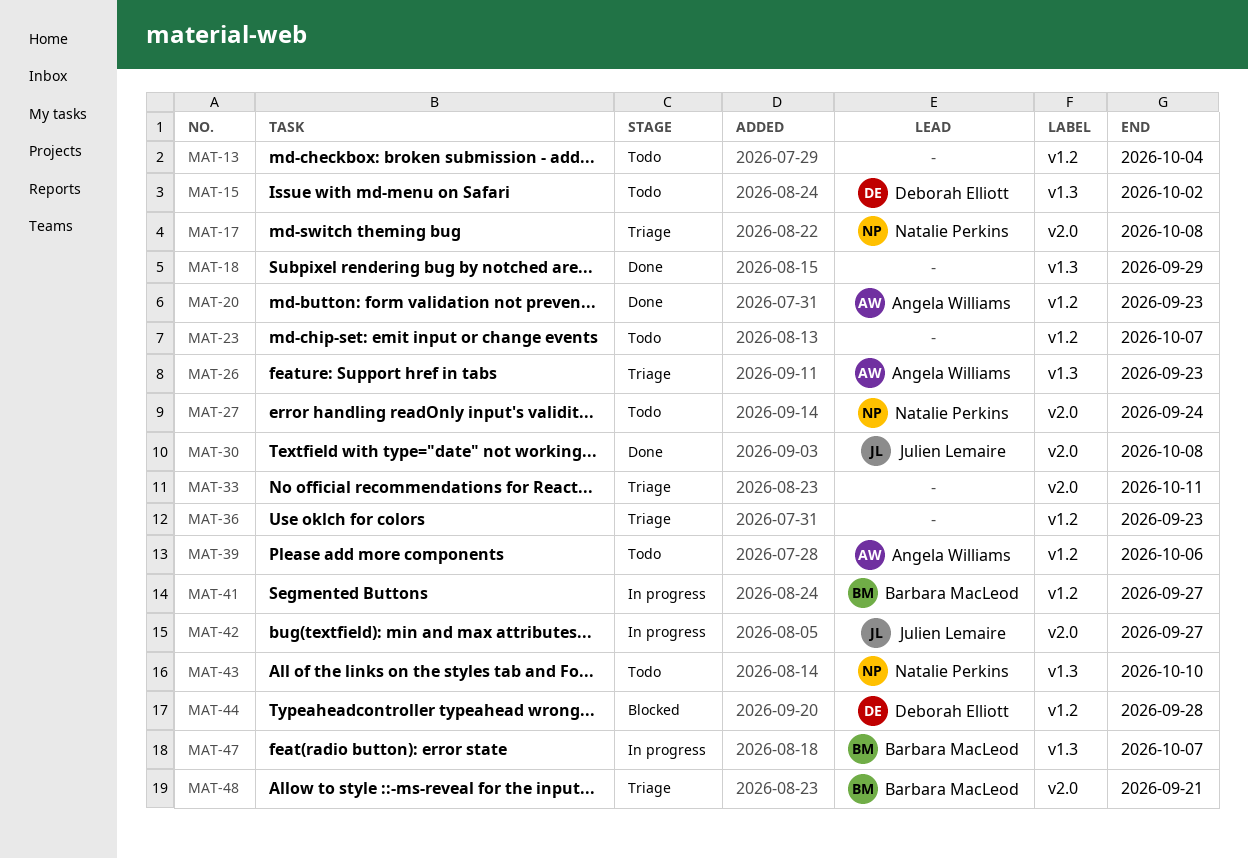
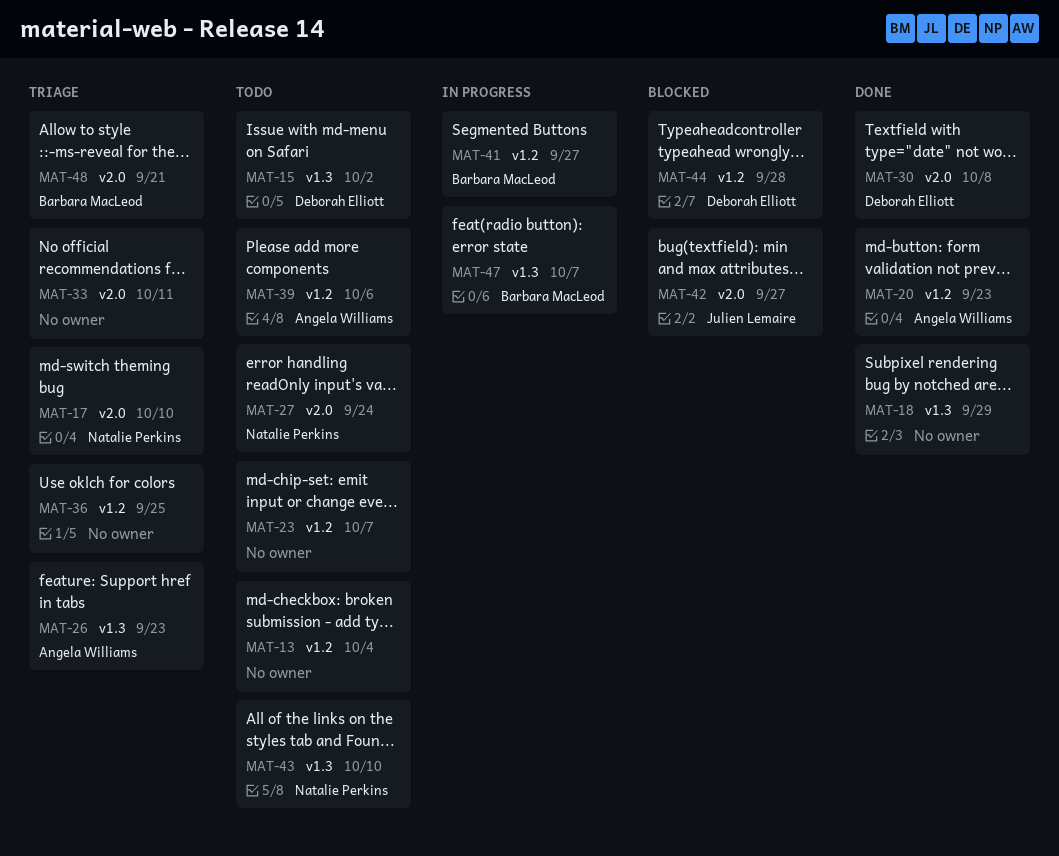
MAT-17, due: Oct 8 -> Oct 10
MAT-30, owner: Julien Lemaire -> Deborah Elliott
MAT-36, due: Sep 23 -> Sep 25
MAT-42, status: In progress -> Blocked

